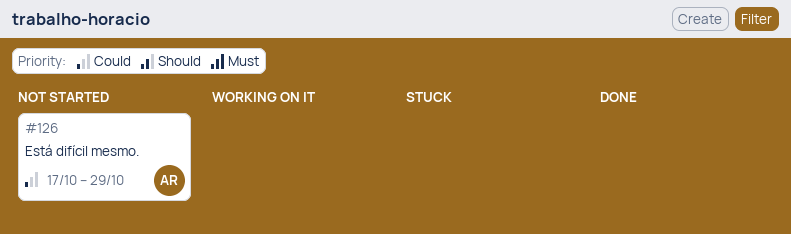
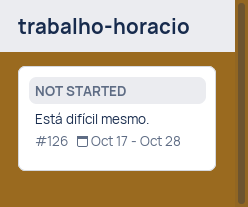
#126, due: Oct 29 -> Oct 28

